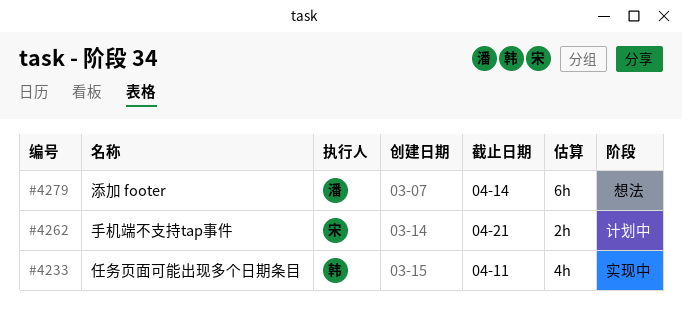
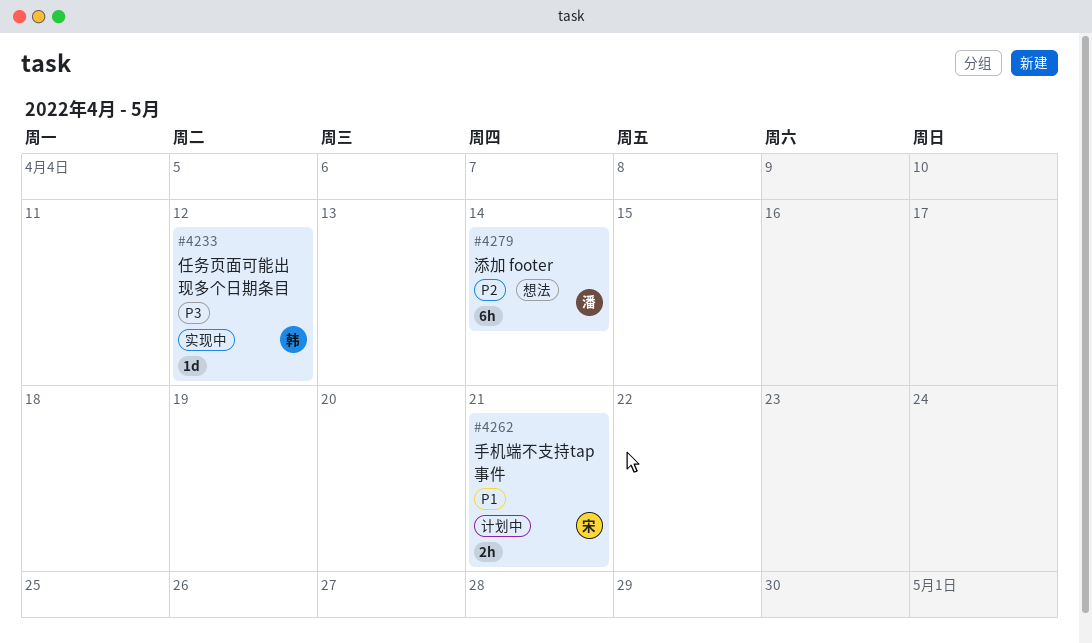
#4233, estimate: 4h -> 1d
#4233, due: Apr 11 -> Apr 12

